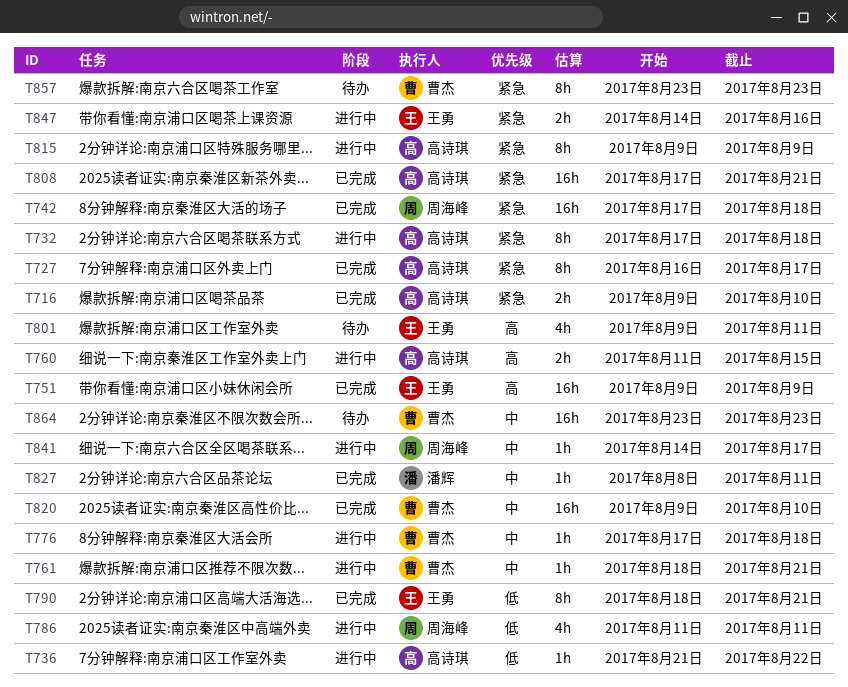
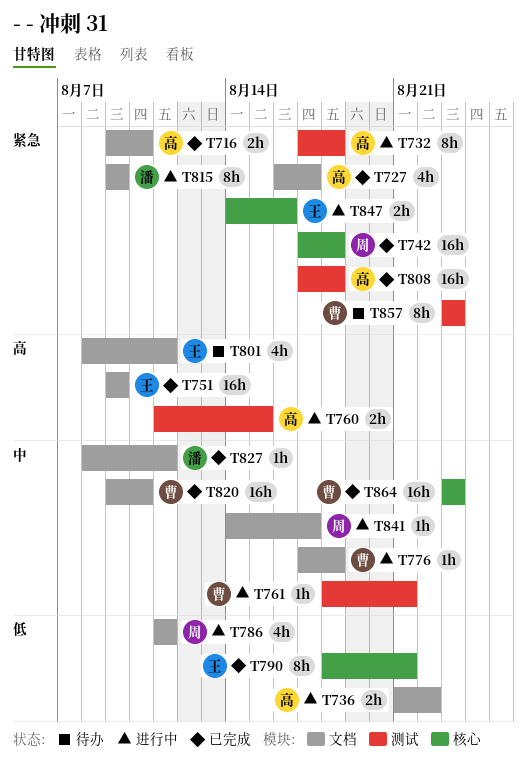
T727, estimate: 8h -> 4h
T736, estimate: 1h -> 2h
T801, start: Aug 9 -> Aug 8
T808, due: Aug 21 -> Aug 18
T815, owner: 高诗琪 -> 潘辉
T864, status: 待办 -> 已完成

